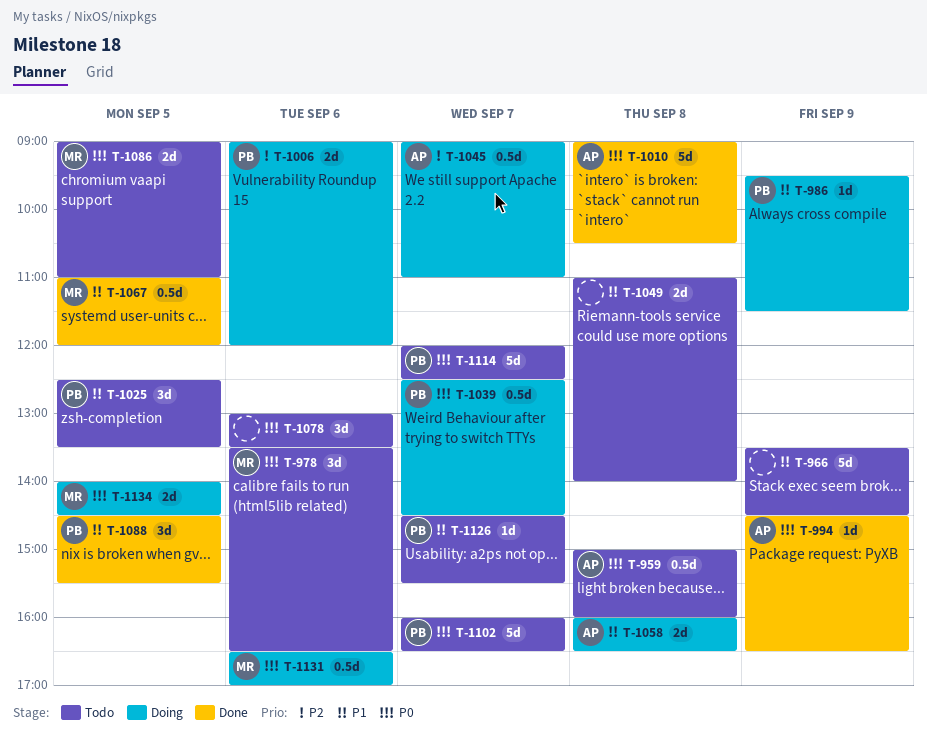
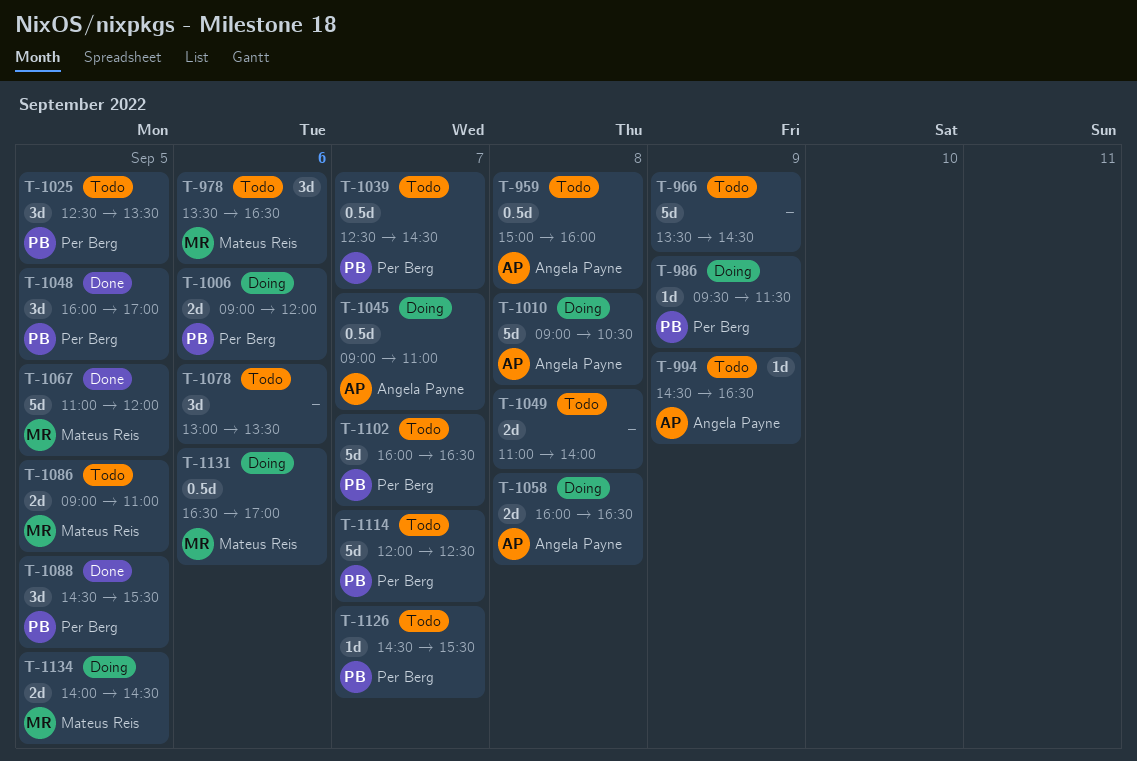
T-994, status: Done -> Todo
T-1010, status: Done -> Doing
T-1039, status: Doing -> Todo
T-1048: none -> present
T-1067, estimate: 0.5d -> 5d

